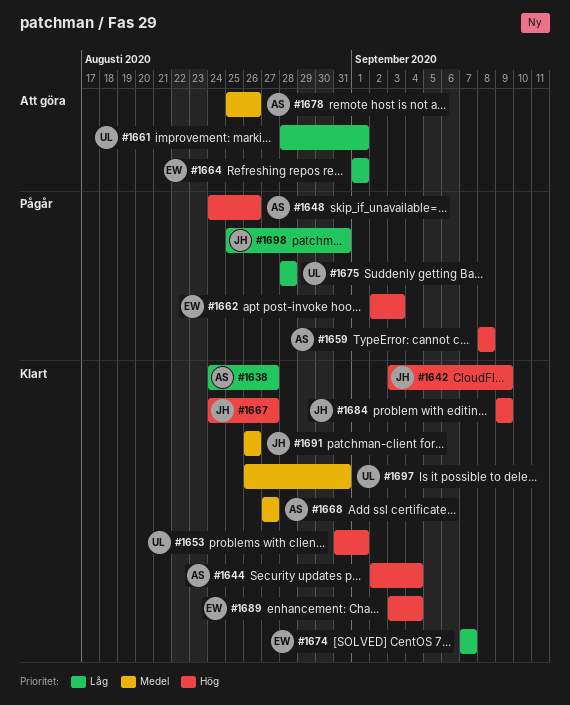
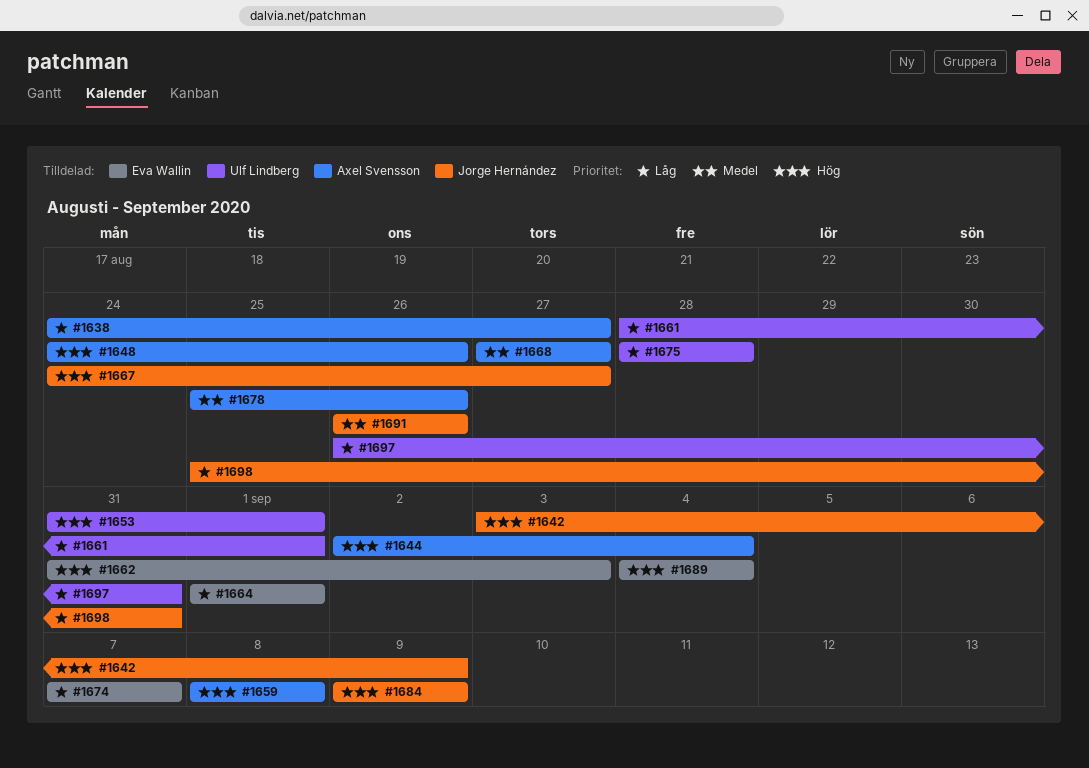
#1662, start: Sep 2 -> Aug 31
#1689, start: Sep 3 -> Sep 4
#1697, priority: Medel -> Låg

